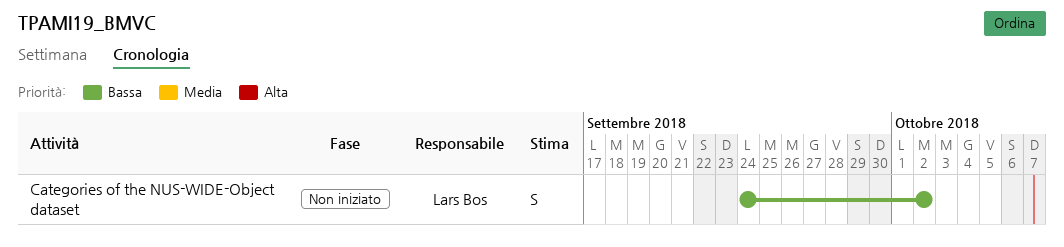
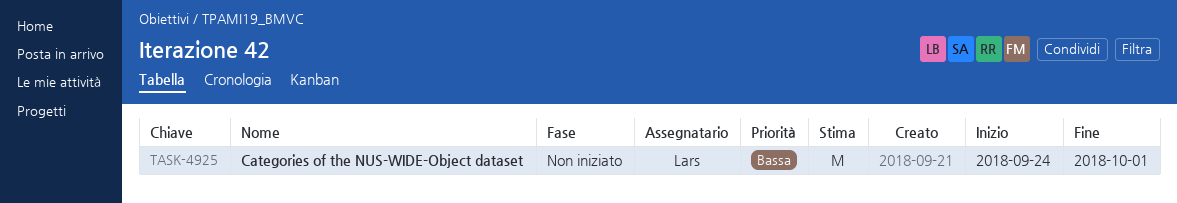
Categories of the NUS-WIDE-Object dataset, estimate: S -> M
Categories of the NUS-WIDE-Object dataset, due: Oct 2 -> Oct 1

